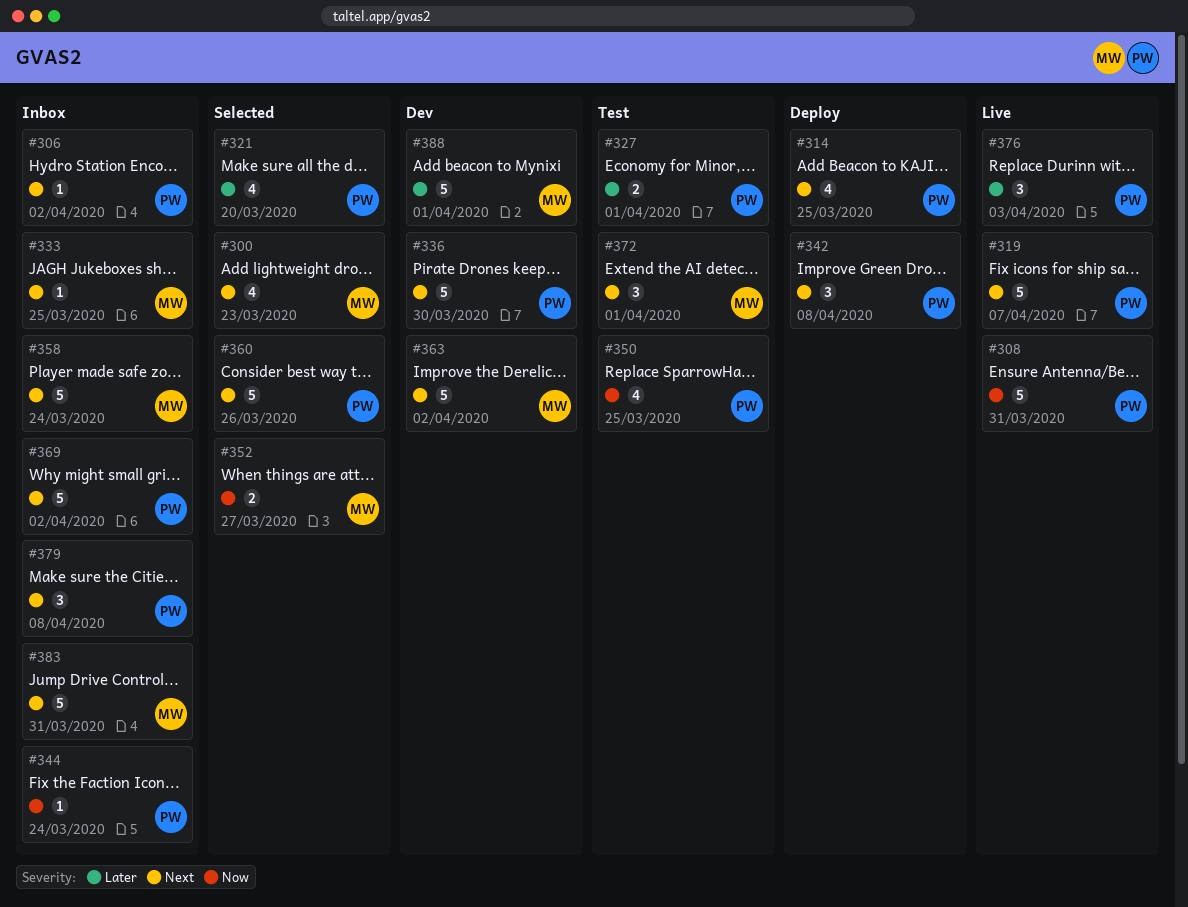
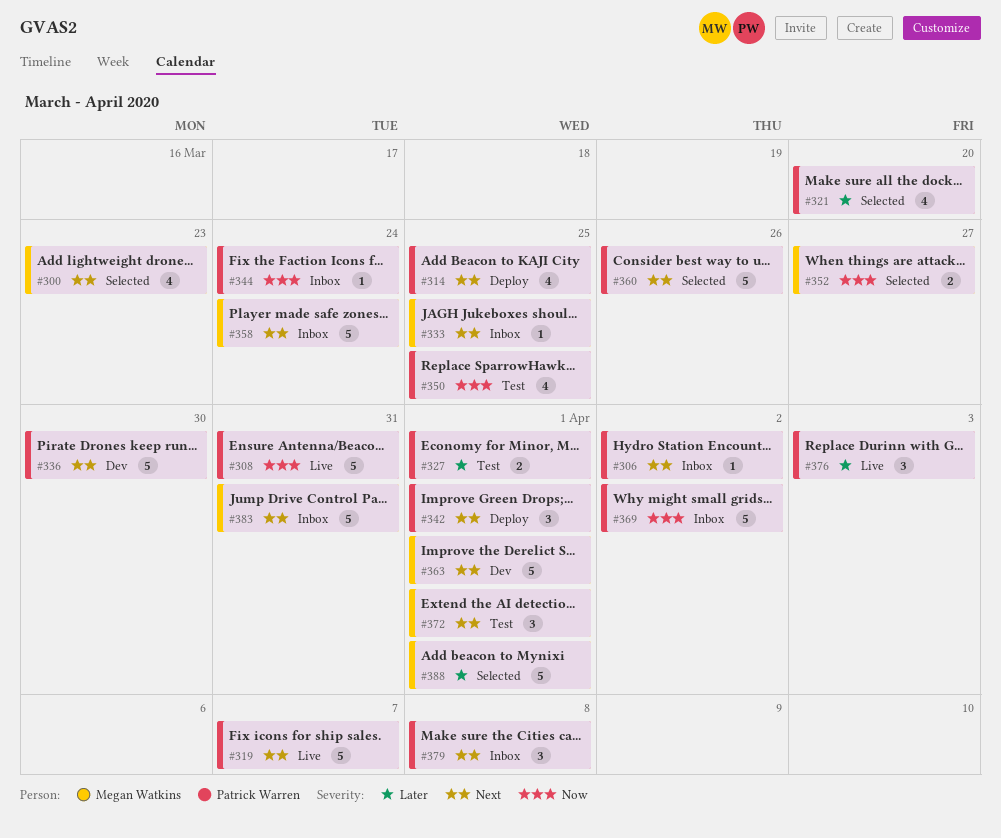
#342, due: Apr 8 -> Apr 1
#363, due: Apr 2 -> Apr 1
#369, priority: Next -> Now
#388, status: Dev -> Selected

